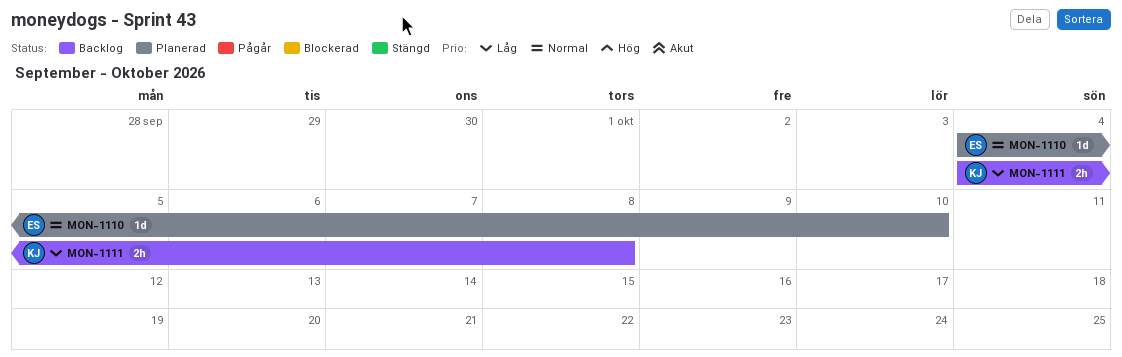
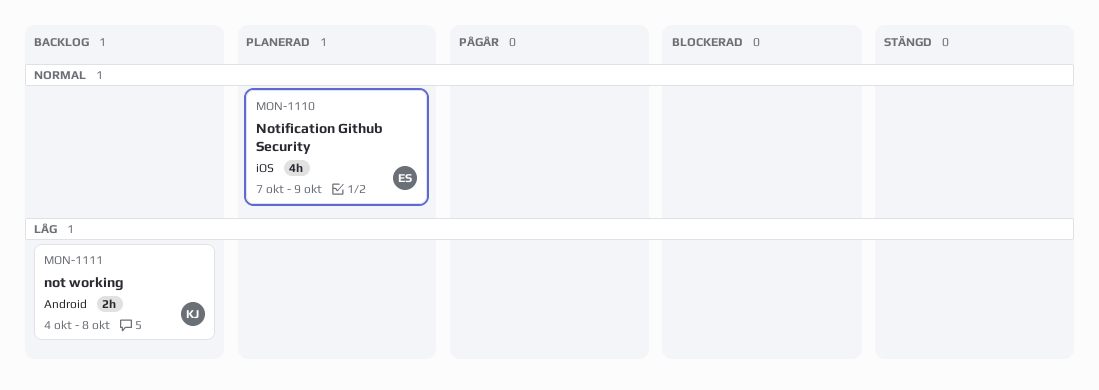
MON-1110, estimate: 1d -> 4h
MON-1110, start: Oct 4 -> Oct 7
MON-1110, due: Oct 10 -> Oct 9

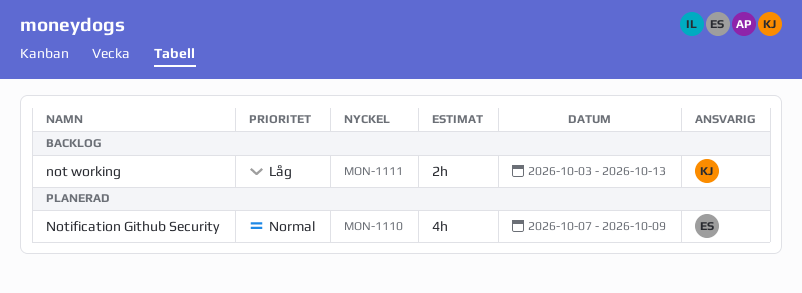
MON-1111, start: Oct 4 -> Oct 3
MON-1111, due: Oct 8 -> Oct 13

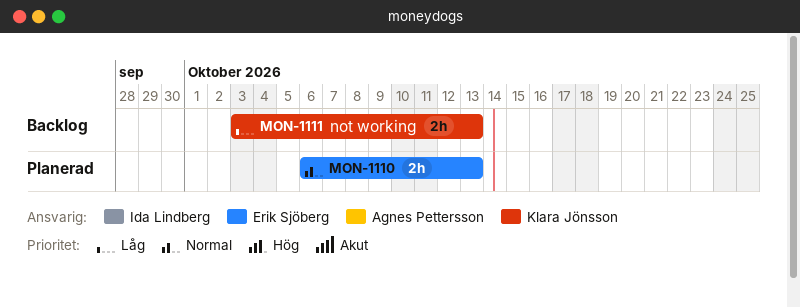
MON-1110, estimate: 4h -> 2h
MON-1110, start: Oct 7 -> Oct 6
MON-1110, due: Oct 9 -> Oct 13

